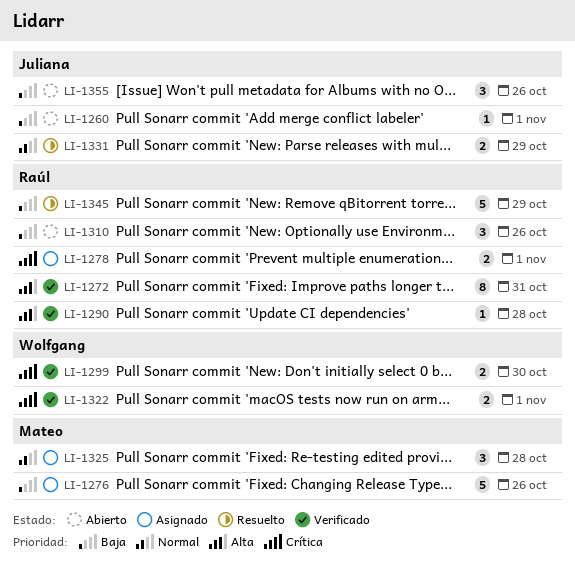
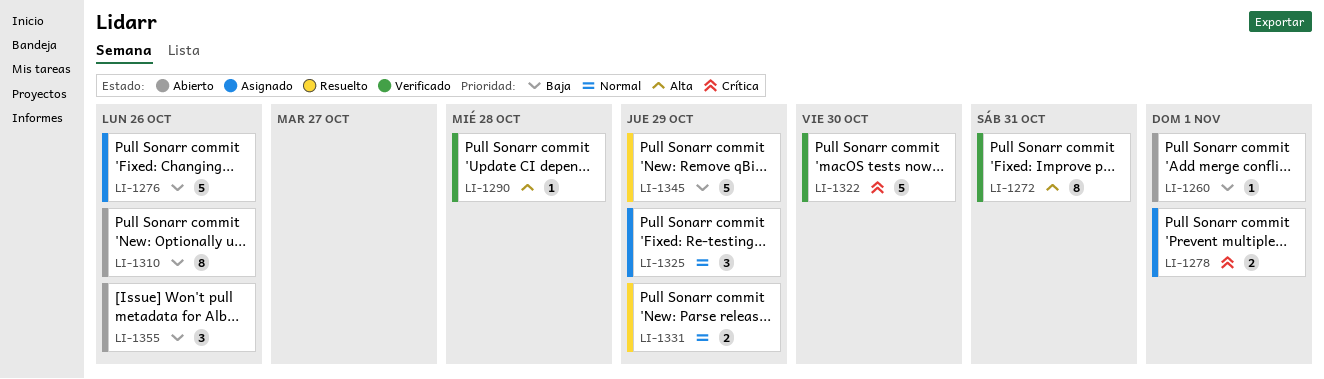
LI-1299: present -> none
LI-1310, estimate: 3 -> 8
LI-1322, estimate: 2 -> 5
LI-1322, due: Nov 1 -> Oct 30
LI-1325, due: Oct 28 -> Oct 29

